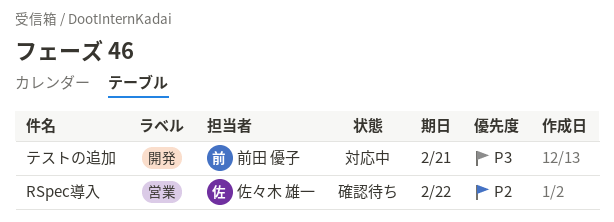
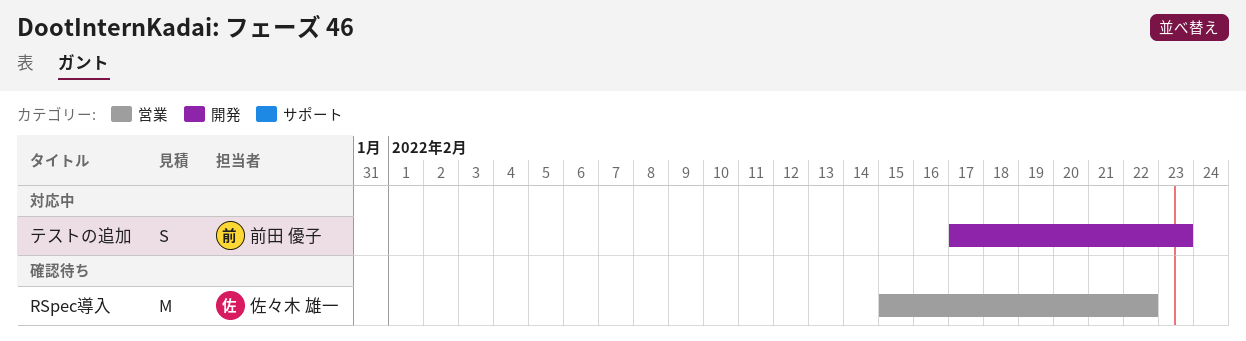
テストの追加, due: Feb 21 -> Feb 23

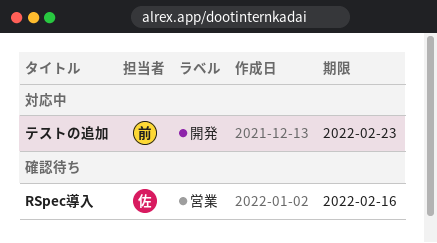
RSpec導入, due: Feb 22 -> Feb 16

